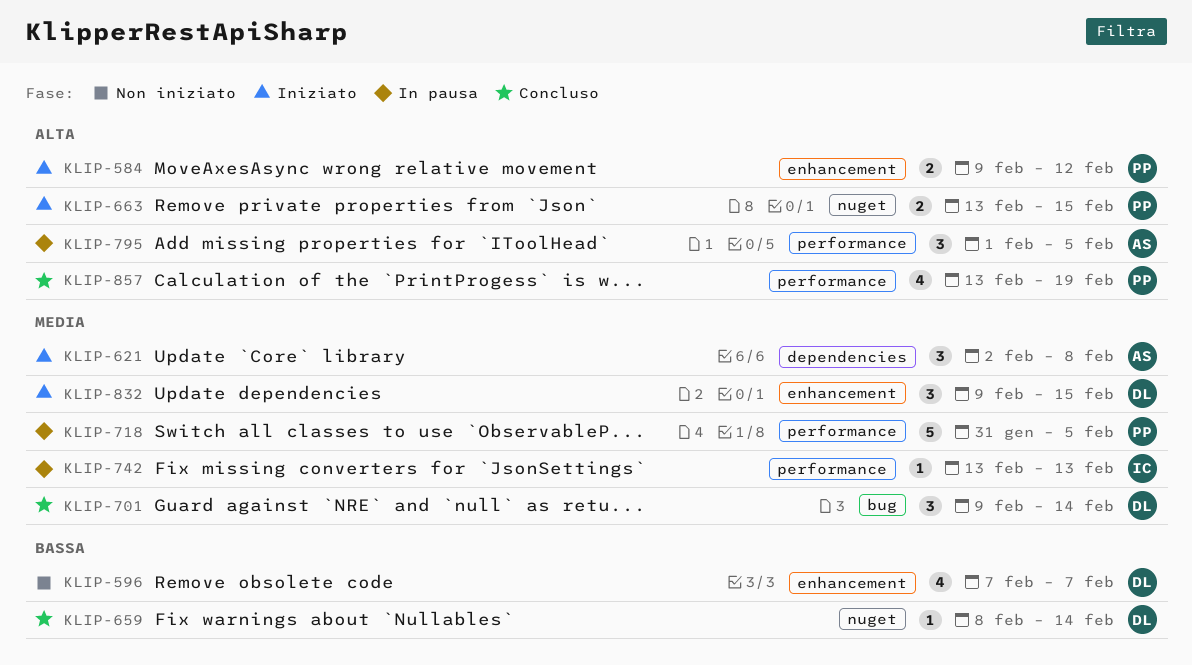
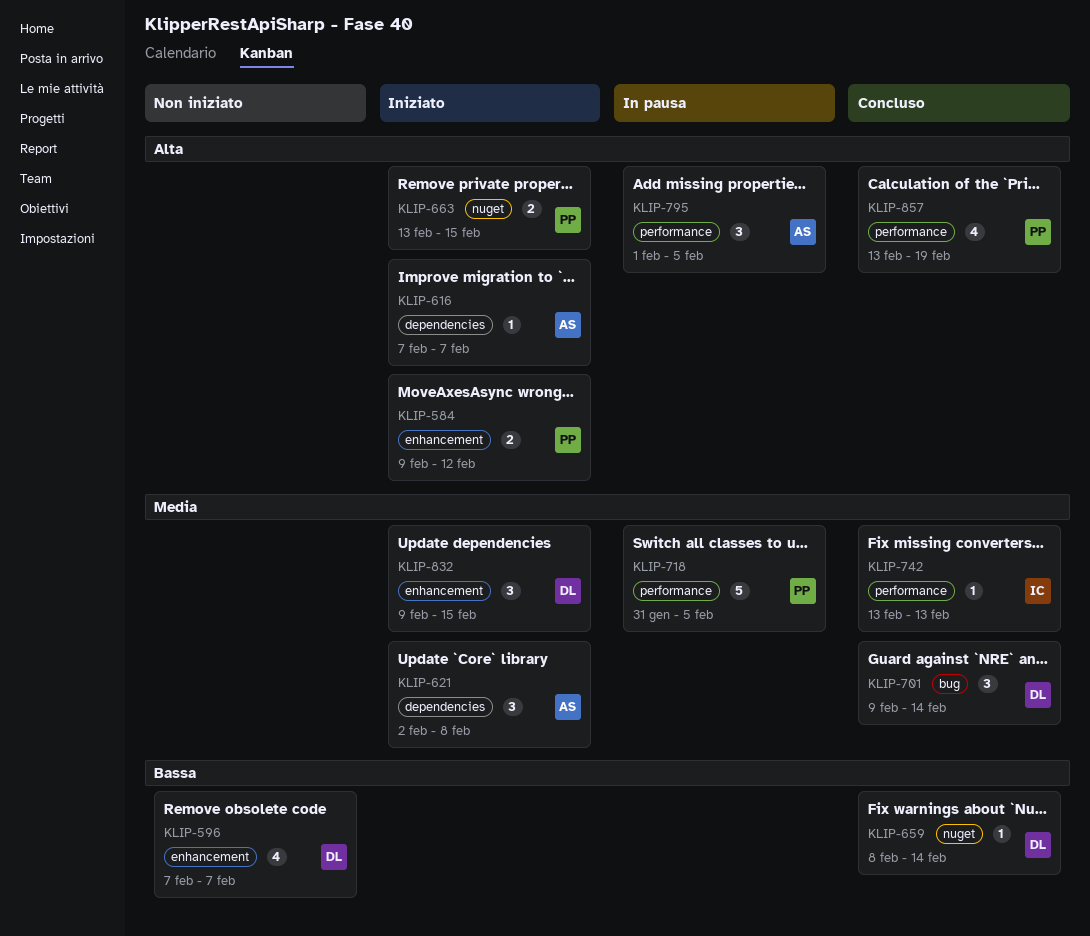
KLIP-616: none -> present
KLIP-742, status: In pausa -> Concluso

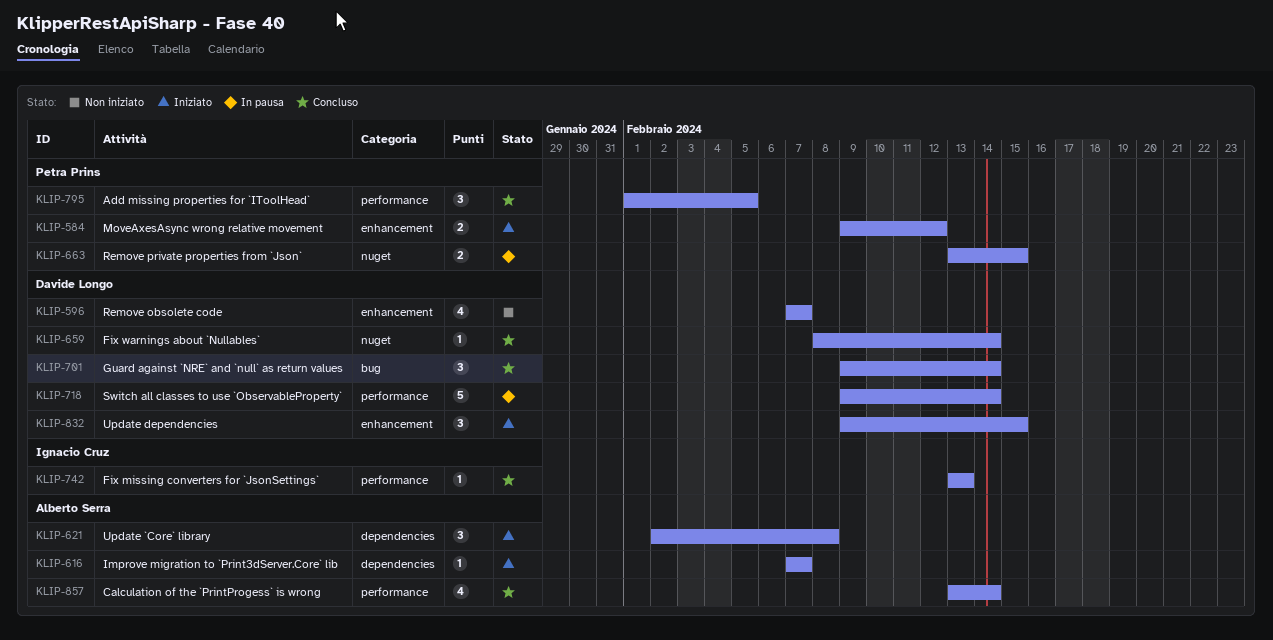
KLIP-663, status: Iniziato -> In pausa
KLIP-718, owner: Petra Prins -> Davide Longo
KLIP-718, start: Jan 31 -> Feb 9
KLIP-718, due: Feb 5 -> Feb 14
KLIP-795, status: In pausa -> Concluso
KLIP-795, owner: Alberto Serra -> Petra Prins
KLIP-857, owner: Petra Prins -> Alberto Serra
KLIP-857, due: Feb 19 -> Feb 14

